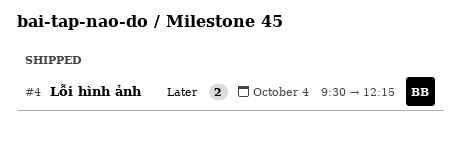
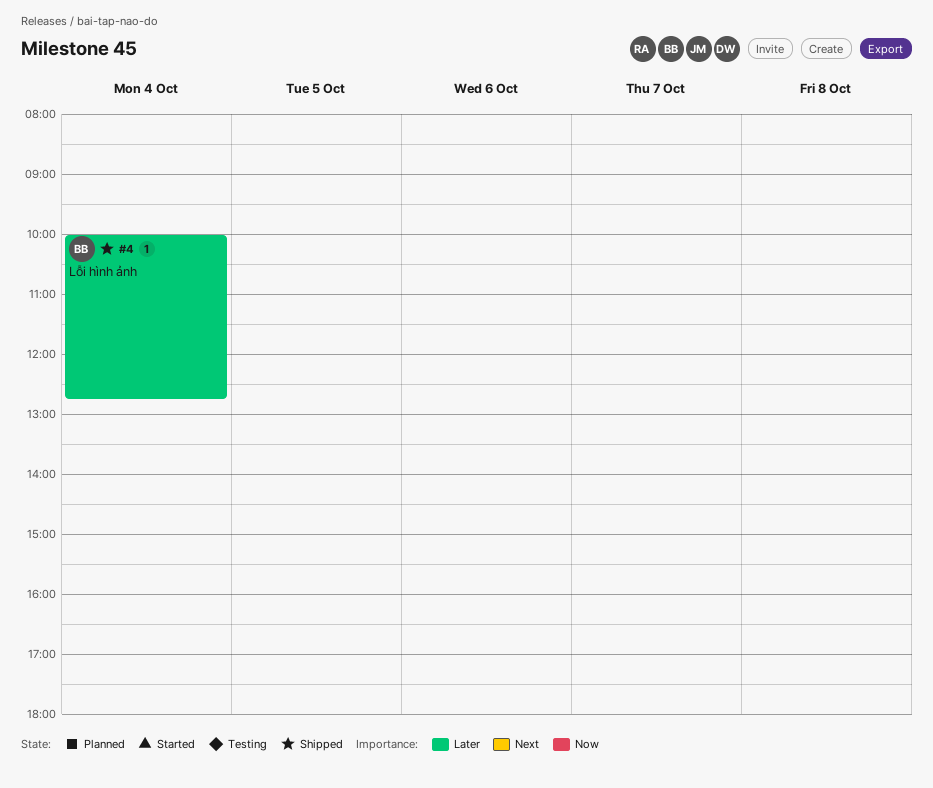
#4, estimate: 2 -> 1
#4, begins: 09:30 -> 10:00
#4, ends: 12:15 -> 12:45

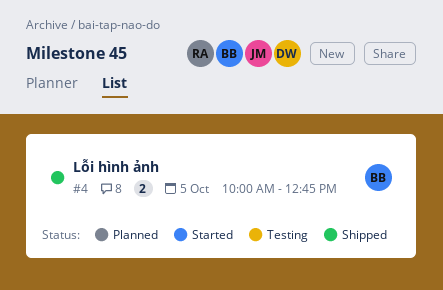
#4, estimate: 1 -> 2
#4, day: Oct 4 -> Oct 5

